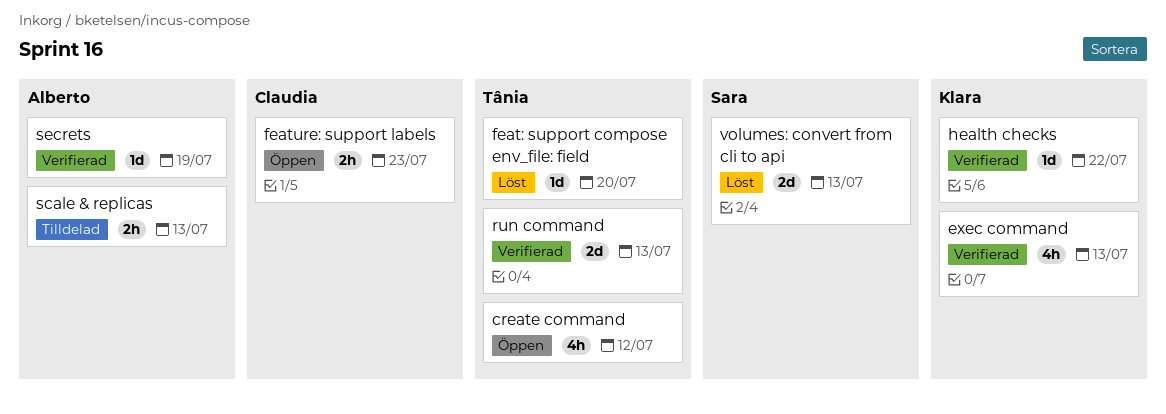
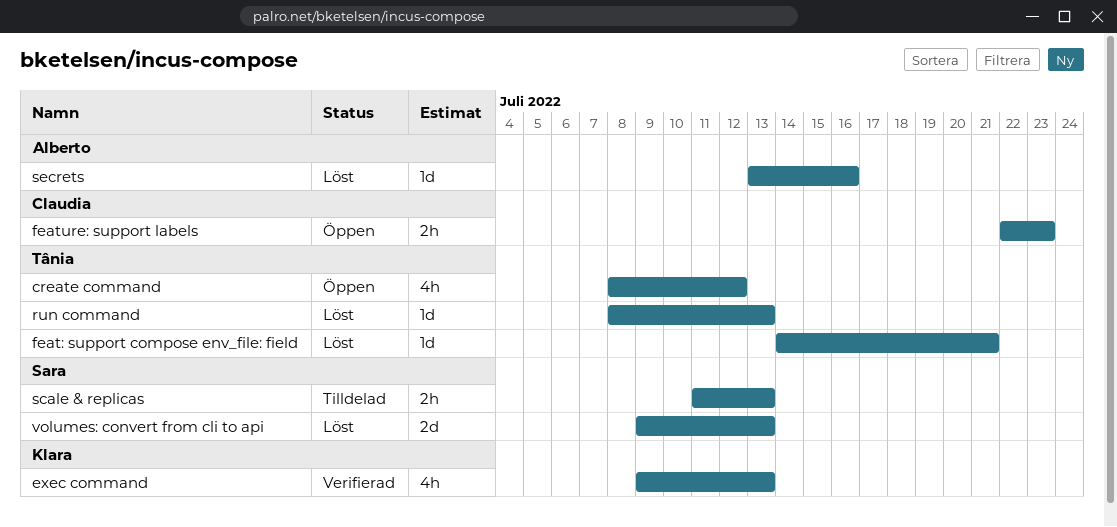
feat: support compose env_file: field, due: Jul 20 -> Jul 21
health checks: present -> none
run command, status: Verifierad -> Löst
run command, estimate: 2d -> 1d
scale & replicas, owner: Alberto -> Sara
secrets, status: Verifierad -> Löst
secrets, due: Jul 19 -> Jul 16

